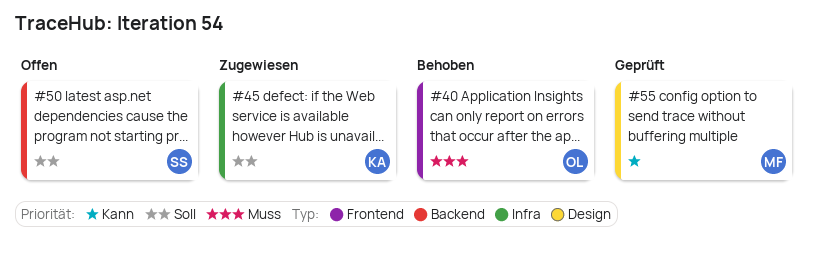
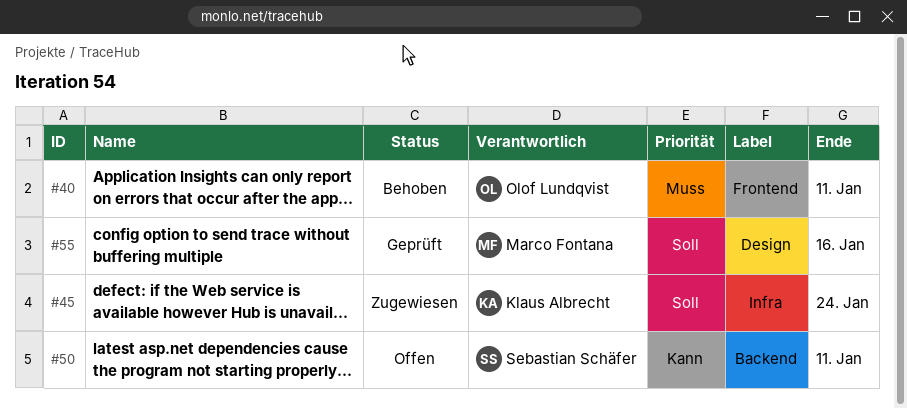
#50, priority: Soll -> Kann
#55, priority: Kann -> Soll

